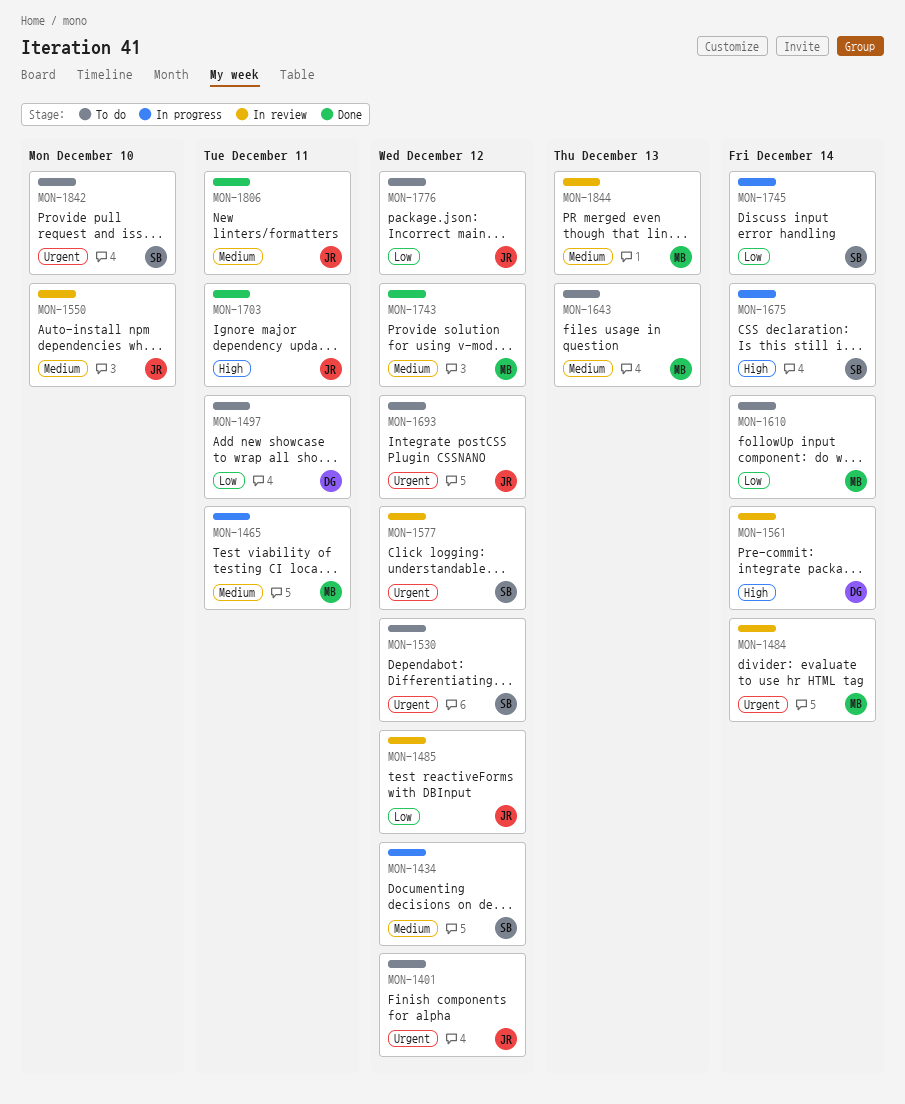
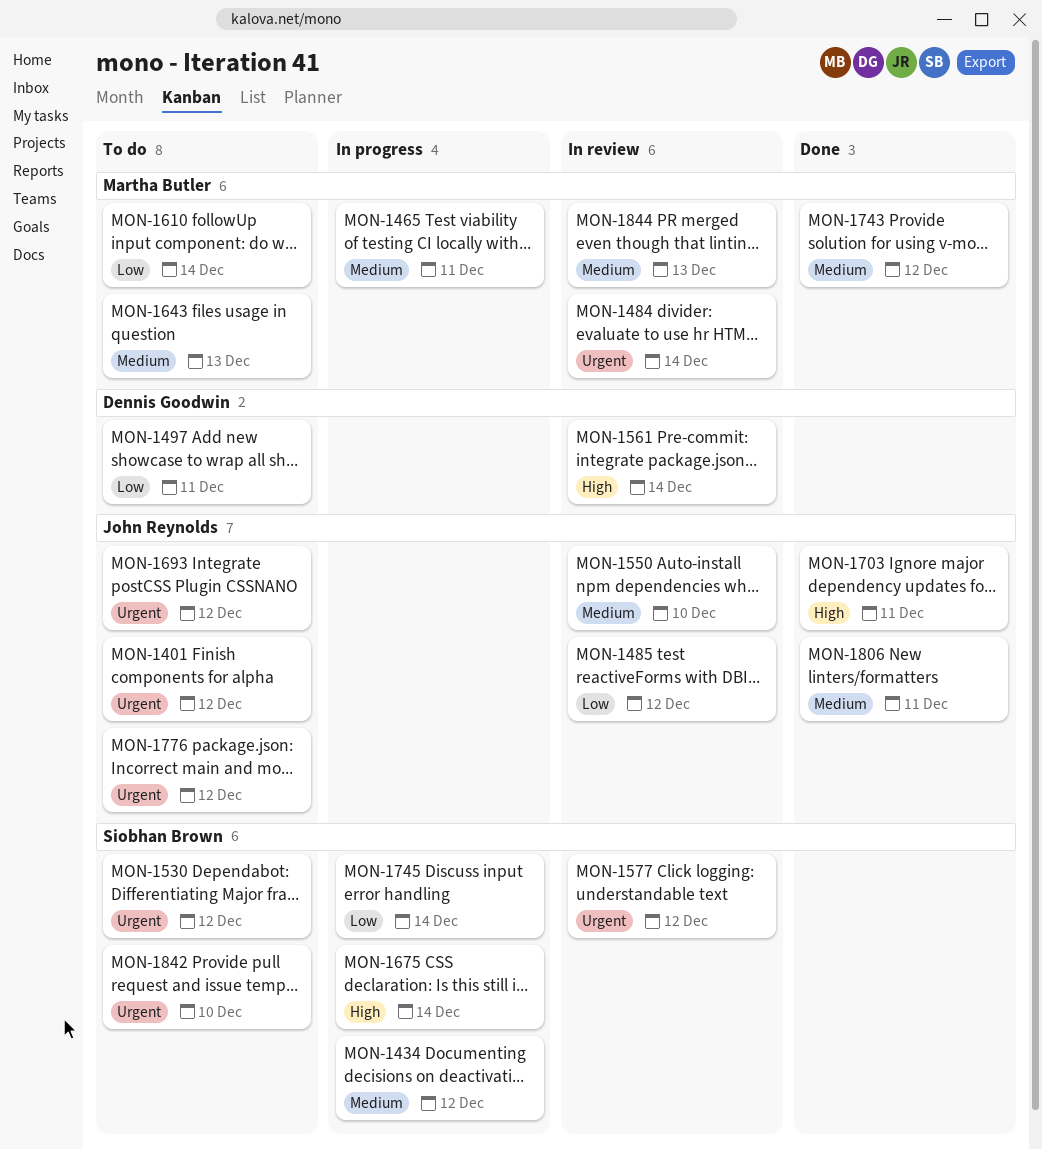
MON-1776, priority: Low -> Urgent

